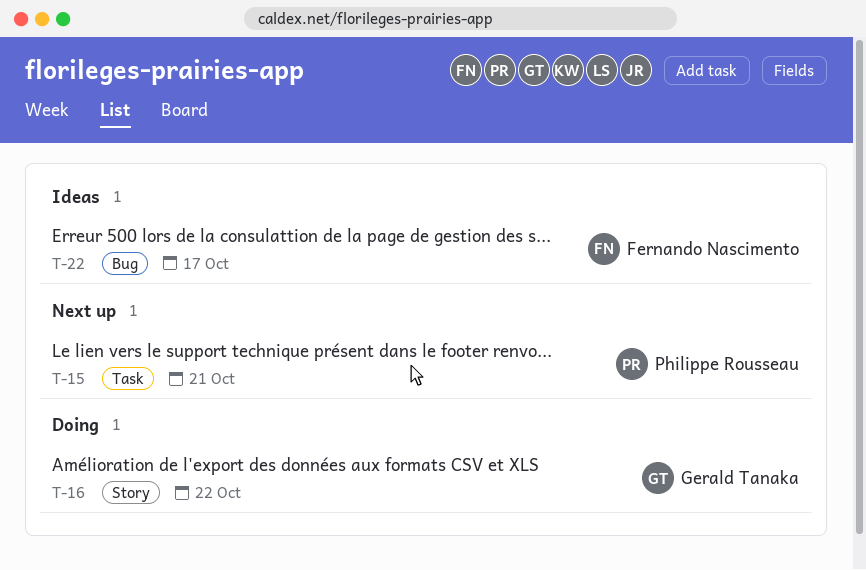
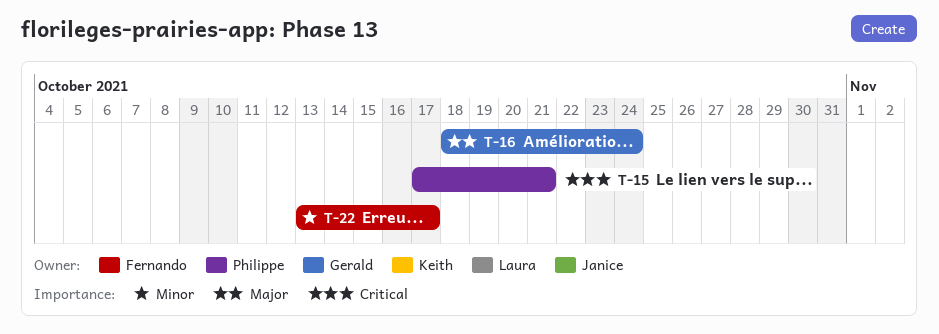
T-16, due: Oct 22 -> Oct 24

